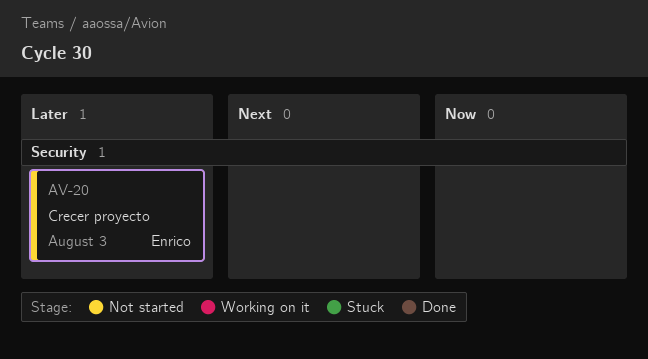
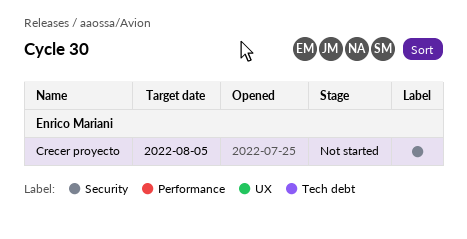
Crecer proyecto, due: Aug 3 -> Aug 5

